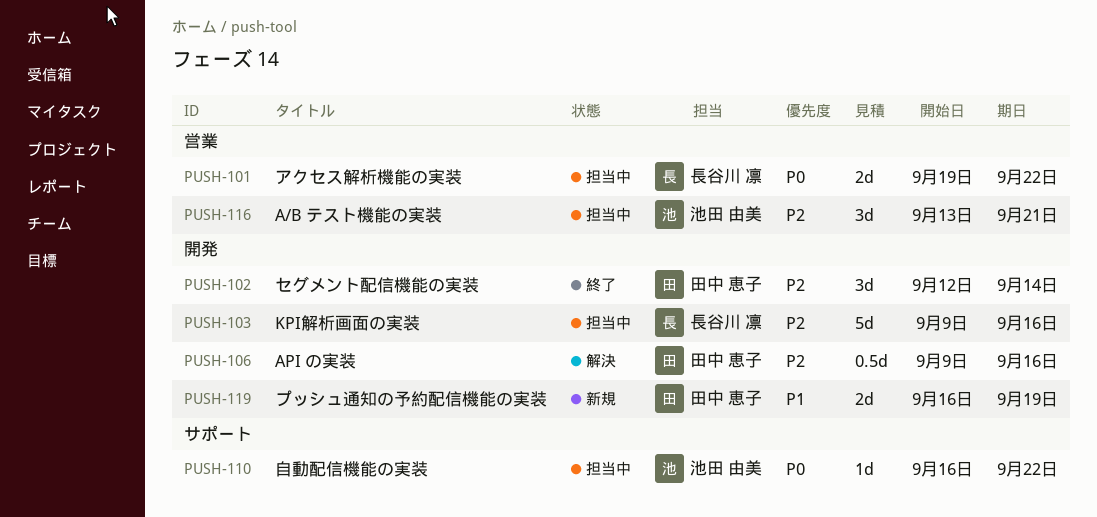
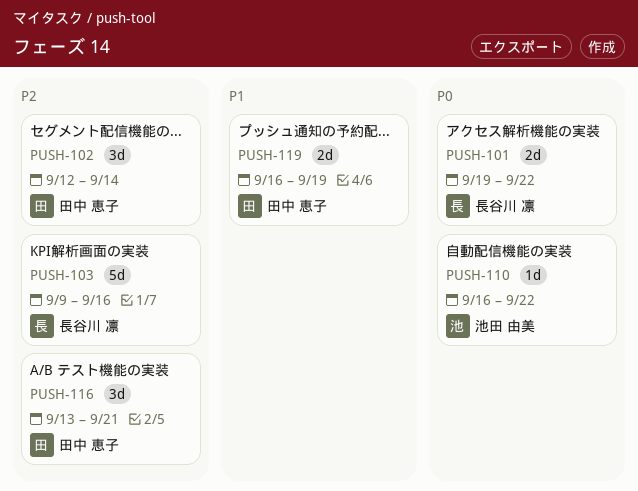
PUSH-106: present -> none
PUSH-116, owner: 池田 由美 -> 田中 恵子

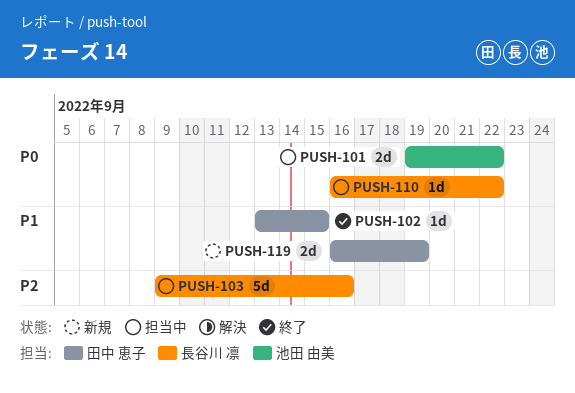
PUSH-101, owner: 長谷川 凛 -> 池田 由美
PUSH-102, priority: P2 -> P1
PUSH-102, estimate: 3d -> 1d
PUSH-102, start: Sep 12 -> Sep 13
PUSH-102, due: Sep 14 -> Sep 15
PUSH-110, owner: 池田 由美 -> 長谷川 凛
PUSH-116: present -> none

